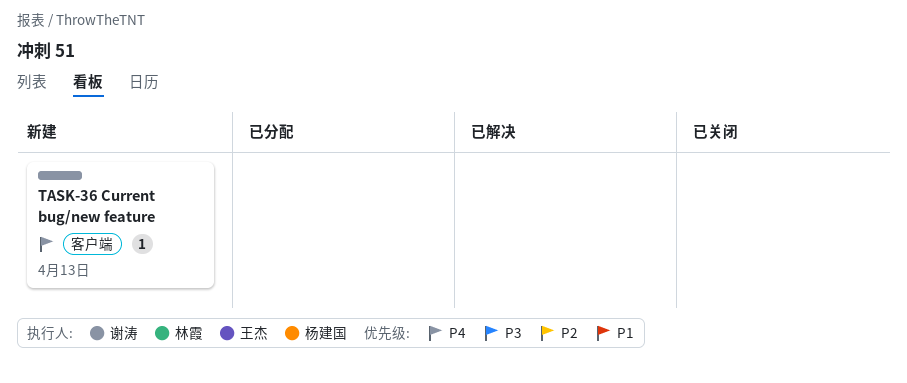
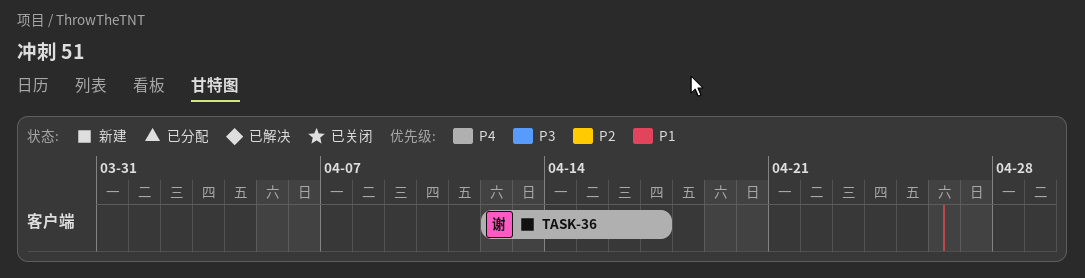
TASK-36, due: Apr 13 -> Apr 17

